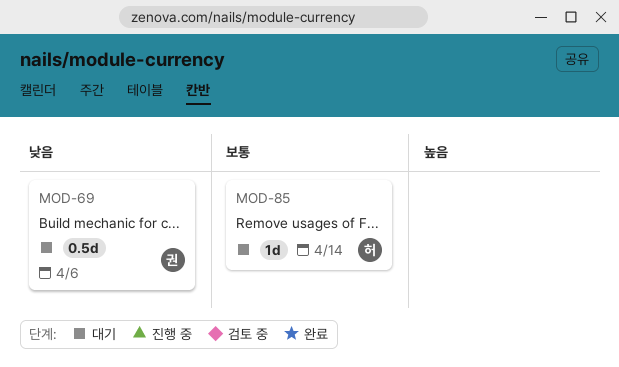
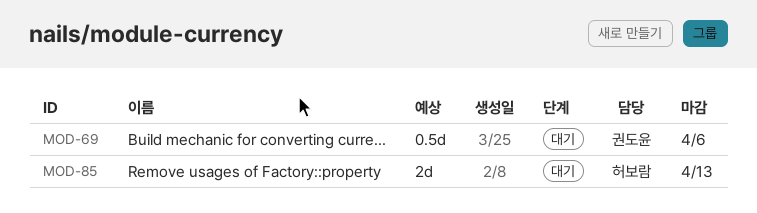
MOD-85, estimate: 1d -> 2d
MOD-85, due: Apr 14 -> Apr 13

